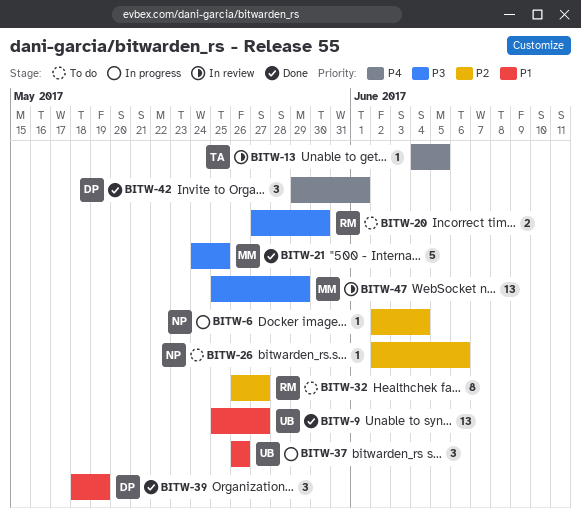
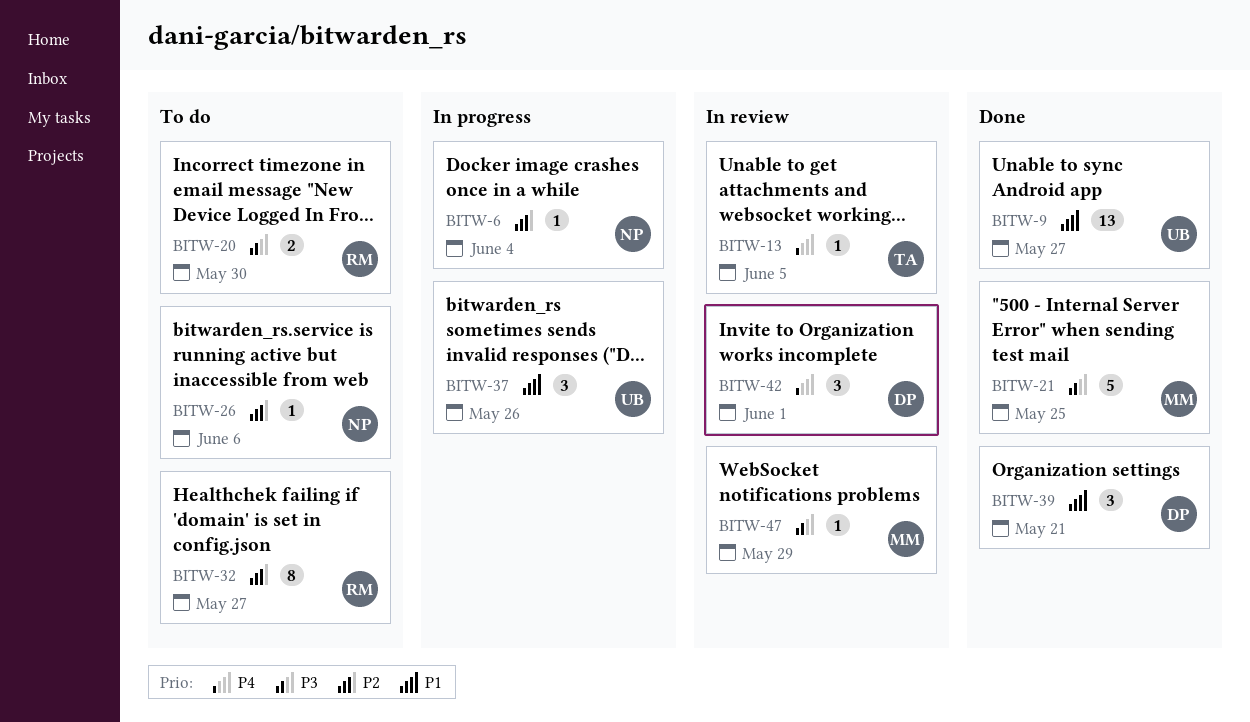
BITW-39, due: May 19 -> May 21
BITW-42, status: Done -> In review
BITW-47, estimate: 13 -> 1

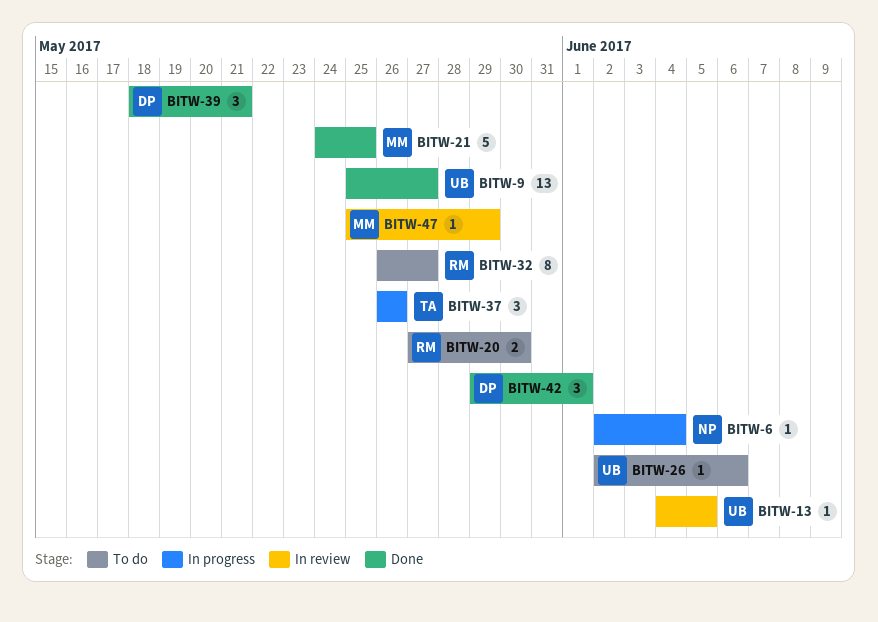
BITW-13, owner: TA -> UB
BITW-26, owner: NP -> UB
BITW-37, owner: UB -> TA
BITW-42, status: In review -> Done

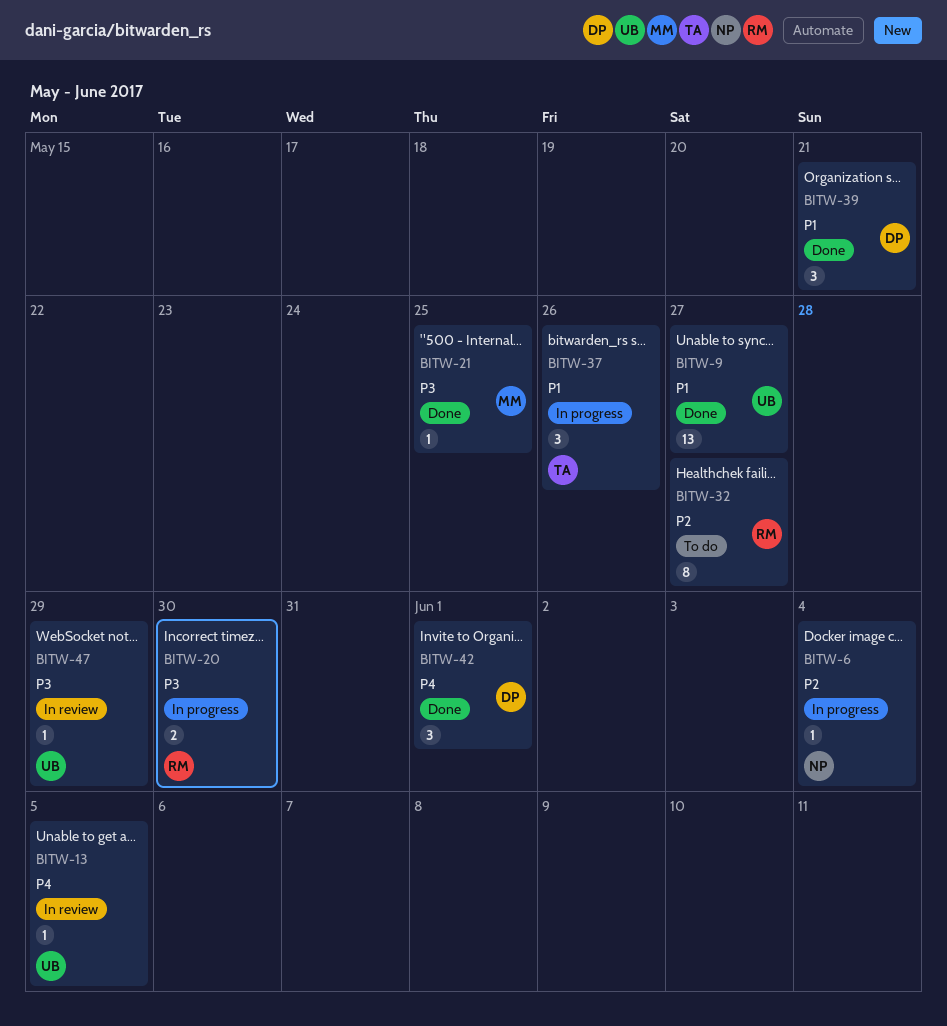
BITW-20, status: To do -> In progress
BITW-21, estimate: 5 -> 1
BITW-26: present -> none
BITW-47, owner: MM -> UB

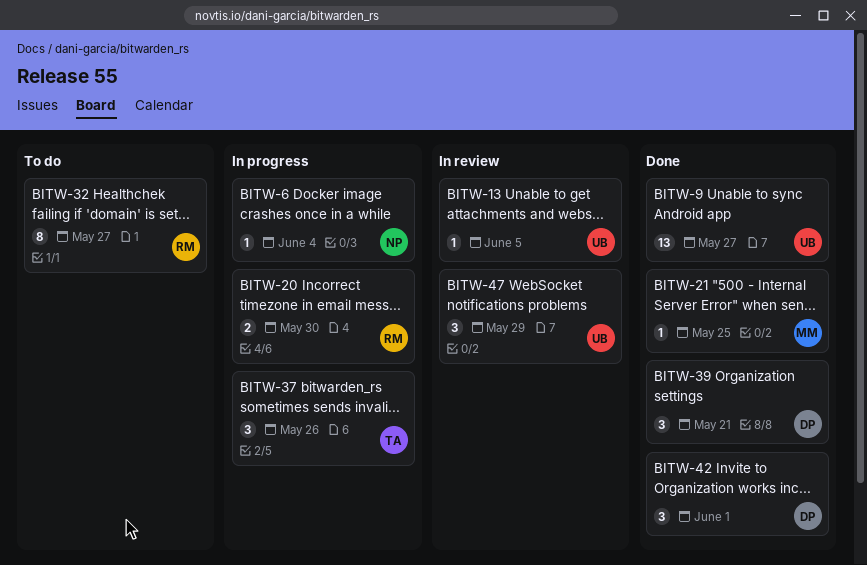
BITW-47, estimate: 1 -> 3

